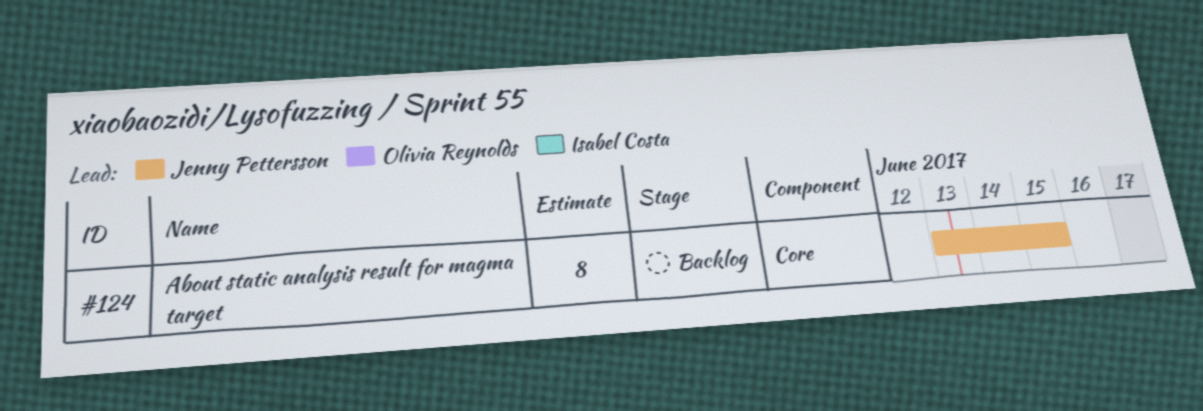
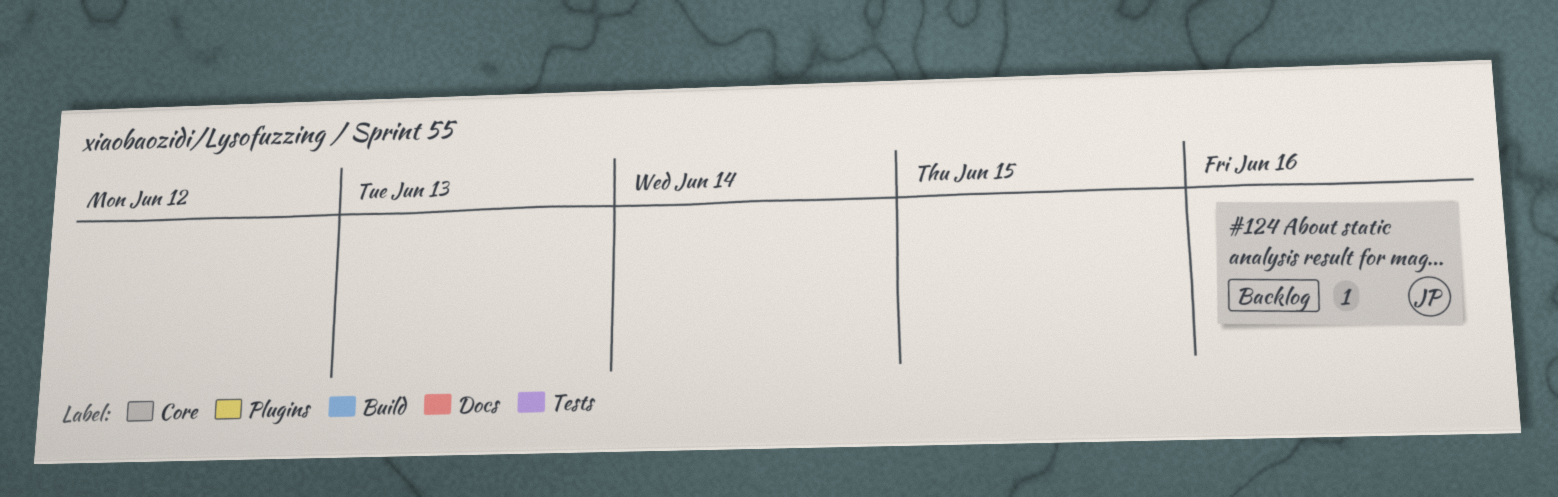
#124, estimate: 8 -> 1
#124, due: Jun 15 -> Jun 16

